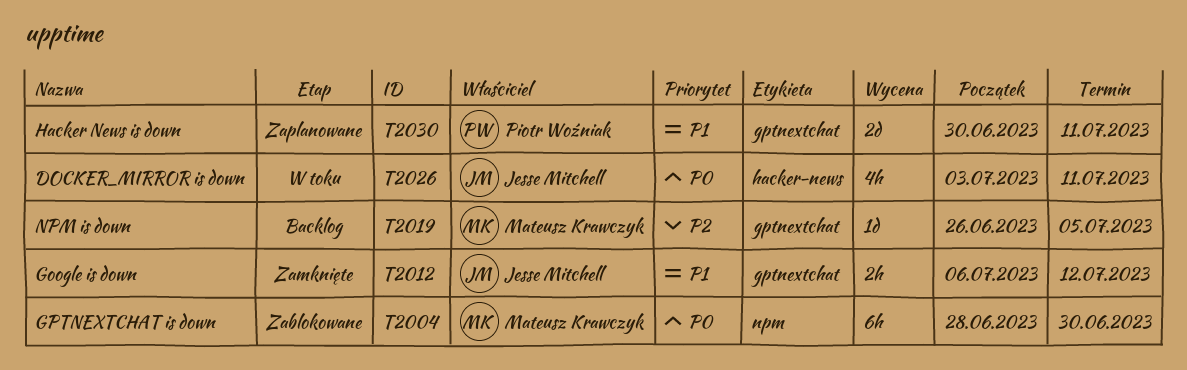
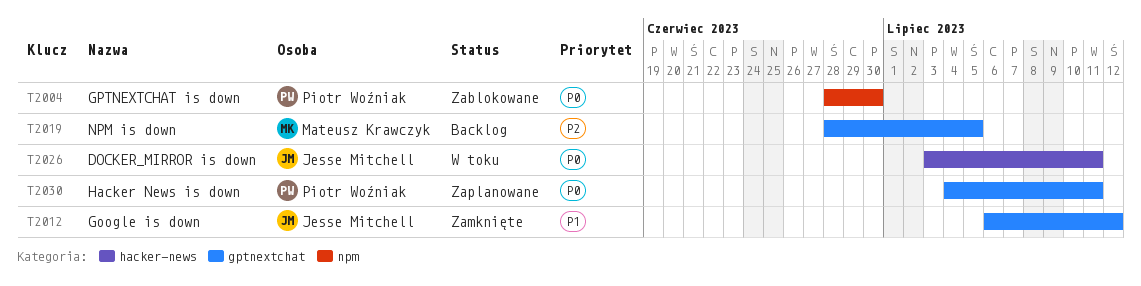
T2004, owner: Mateusz Krawczyk -> Piotr Woźniak
T2019, start: Jun 26 -> Jun 28
T2030, priority: P1 -> P0
T2030, start: Jun 30 -> Jul 4

